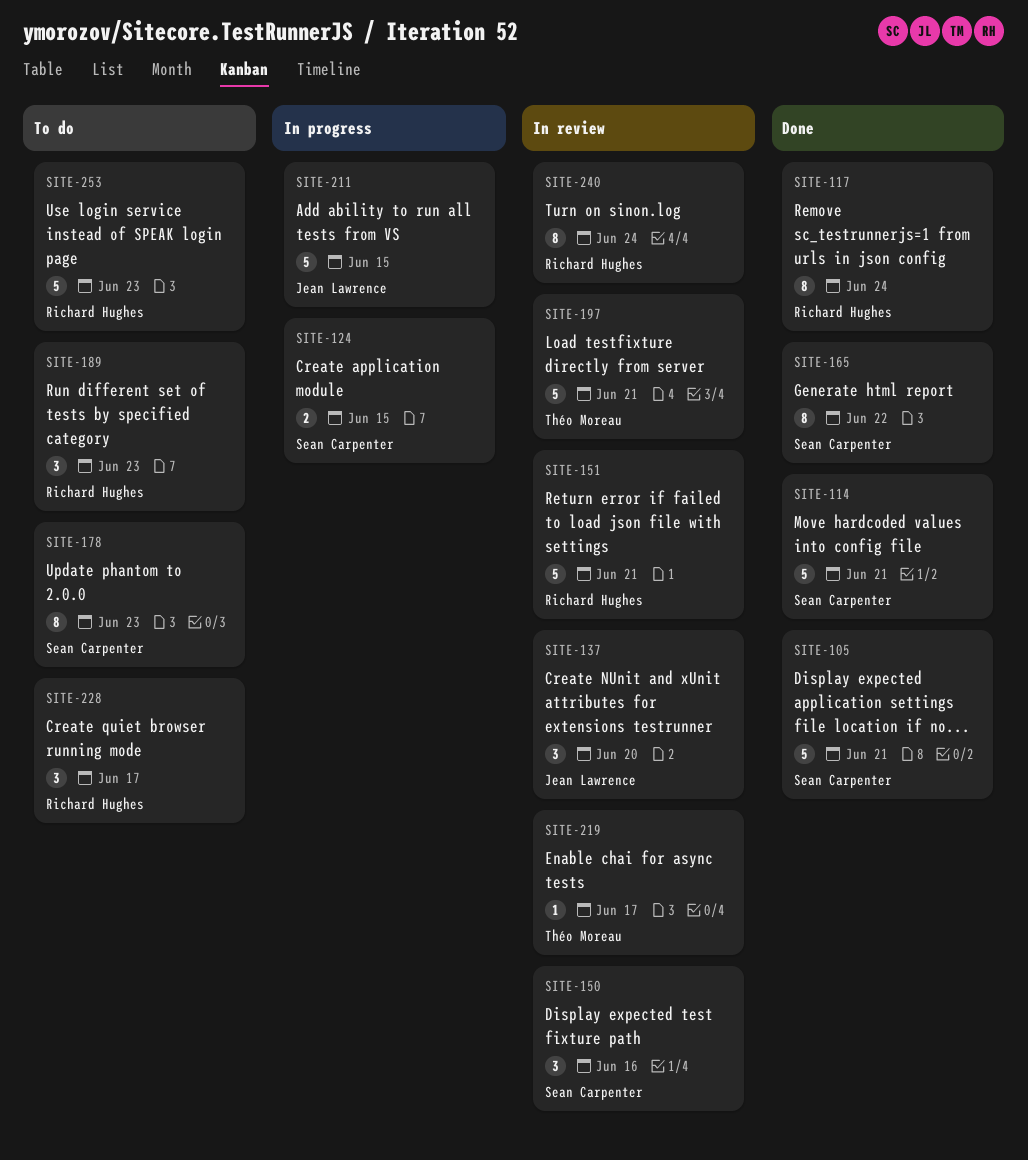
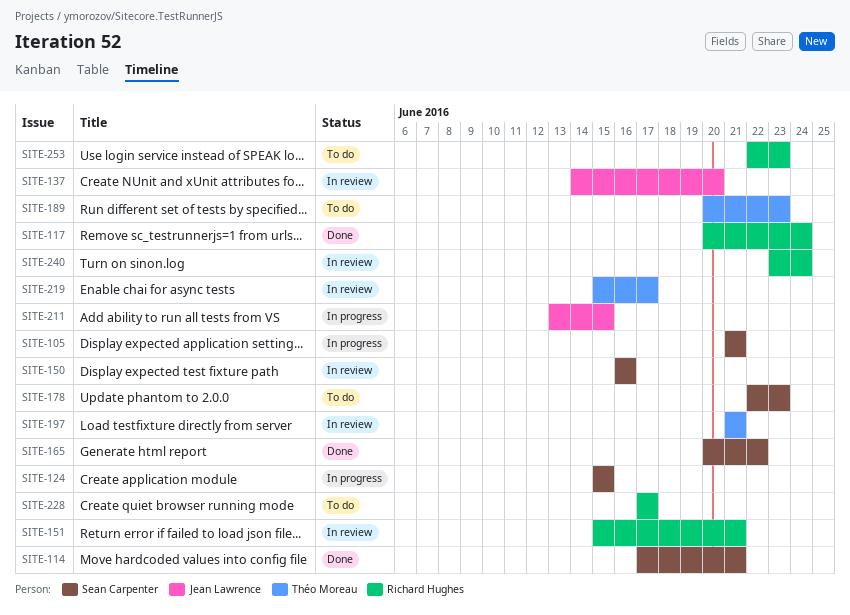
SITE-105, status: Done -> In progress
SITE-189, owner: Richard Hughes -> Théo Moreau

